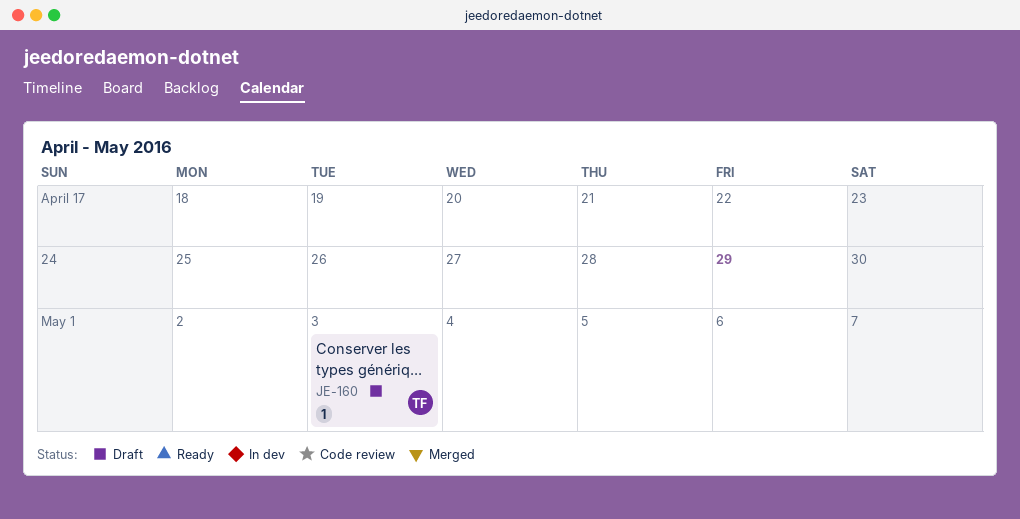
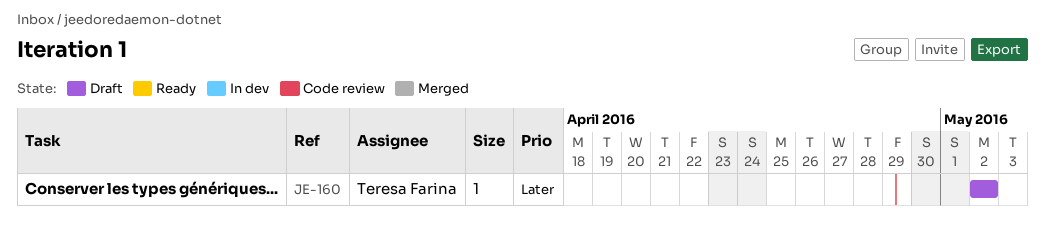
JE-160, due: May 3 -> May 2

